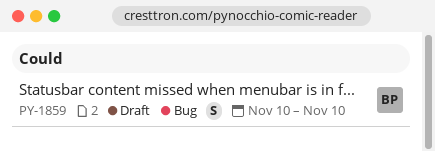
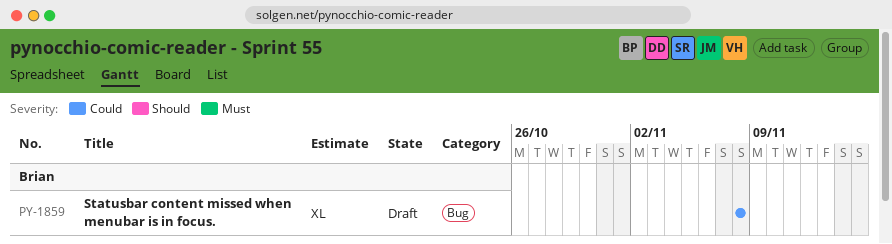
PY-1859, estimate: S -> XL
PY-1859, start: Nov 10 -> Nov 8
PY-1859, due: Nov 10 -> Nov 8

